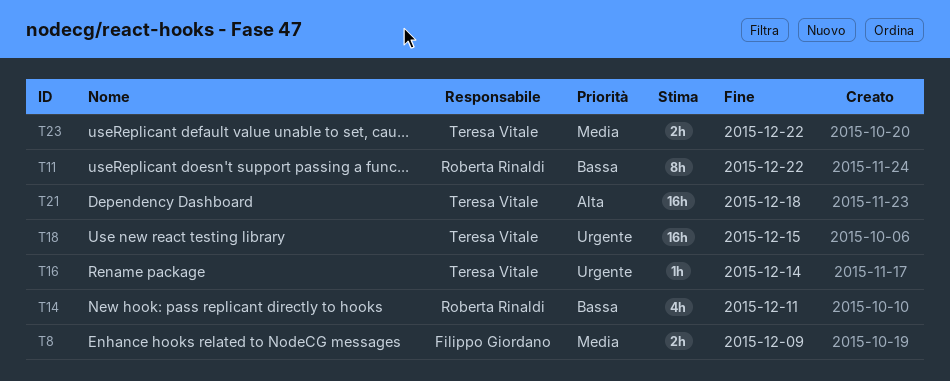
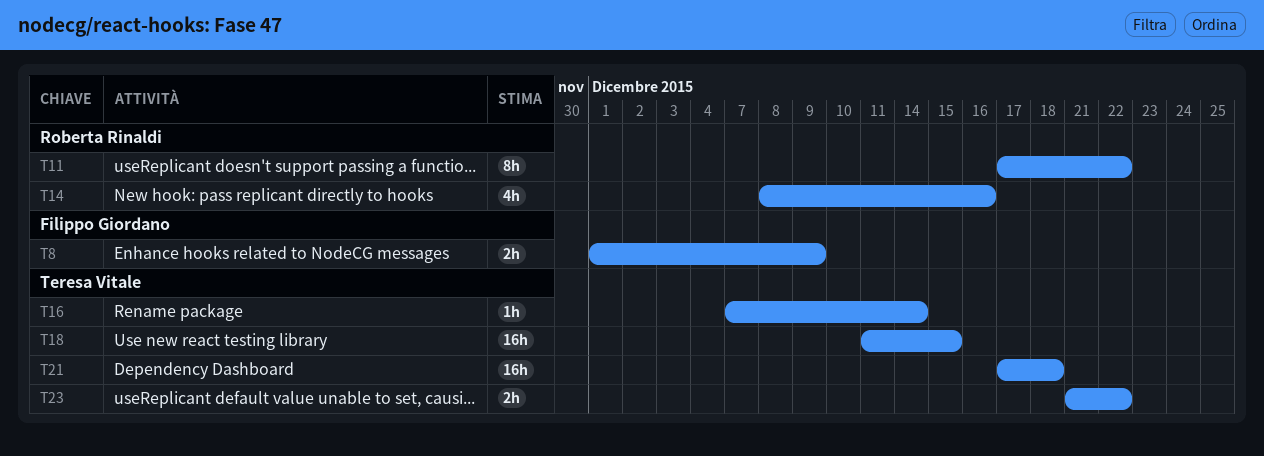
T14, due: Dec 11 -> Dec 16

